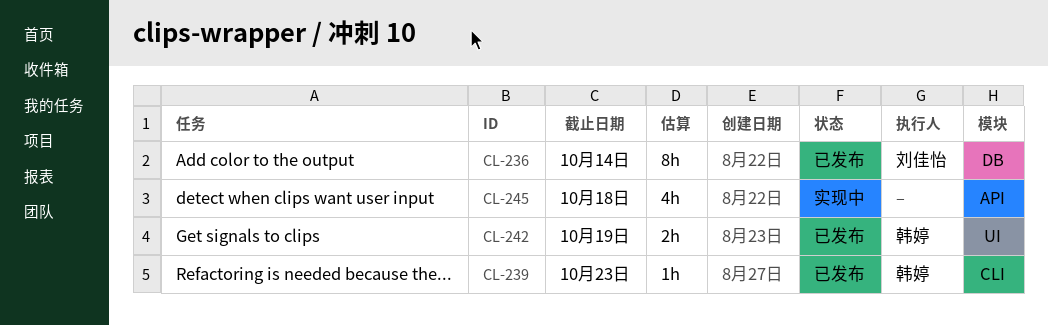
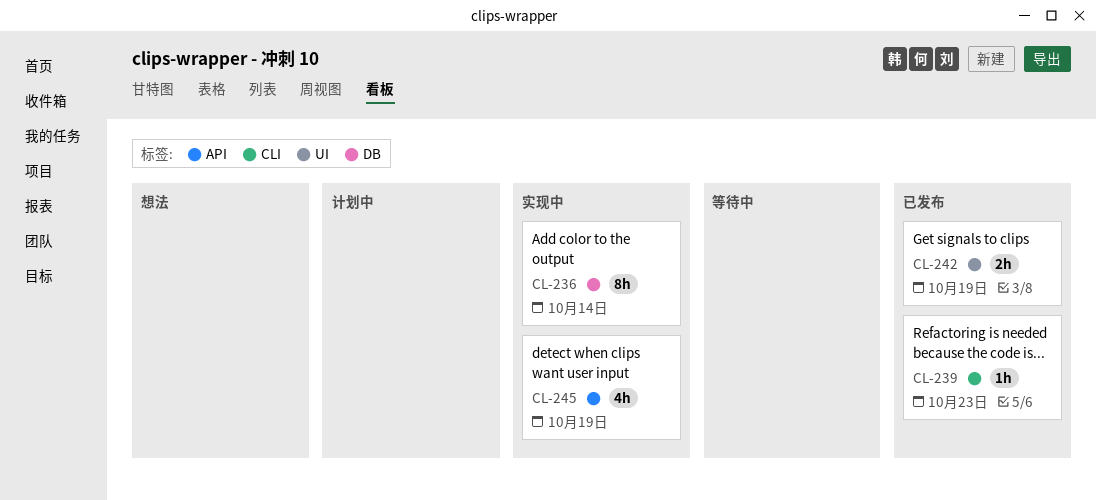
CL-236, status: 已发布 -> 实现中
CL-245, due: Oct 18 -> Oct 19

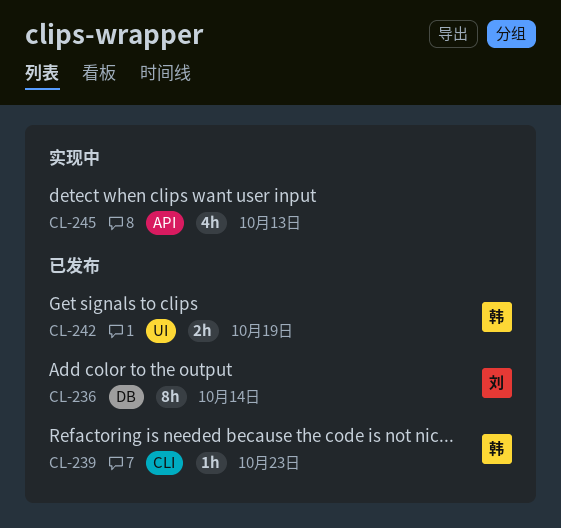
CL-236, status: 实现中 -> 已发布
CL-245, due: Oct 19 -> Oct 13

